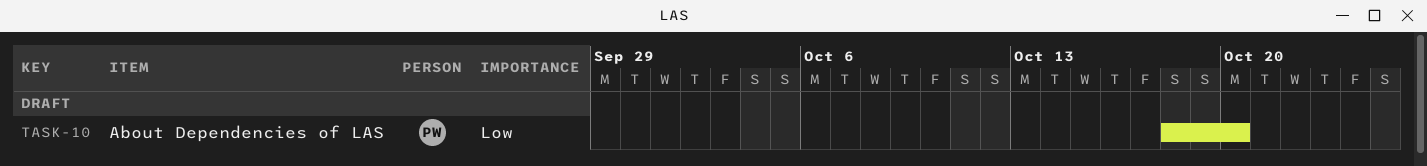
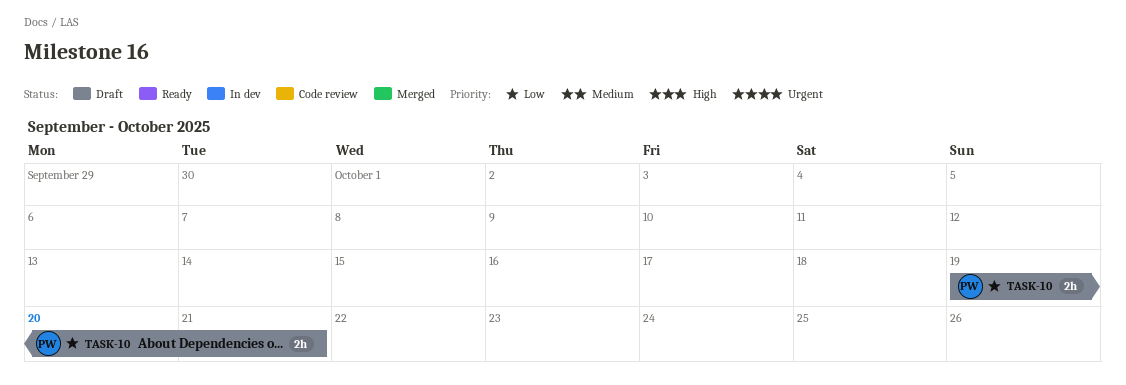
TASK-10, start: Oct 18 -> Oct 19
TASK-10, due: Oct 20 -> Oct 21

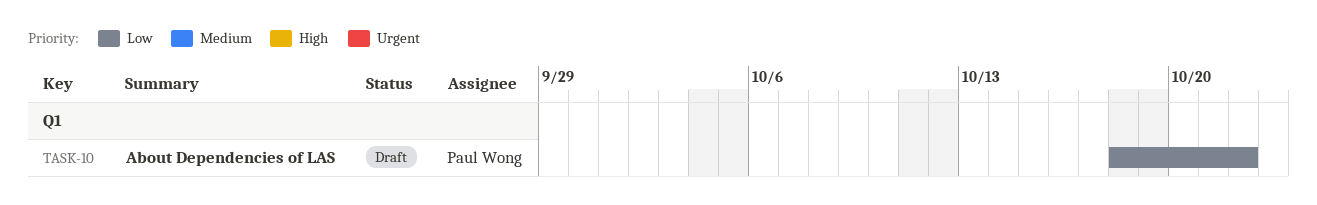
TASK-10, start: Oct 19 -> Oct 18
TASK-10, due: Oct 21 -> Oct 22

